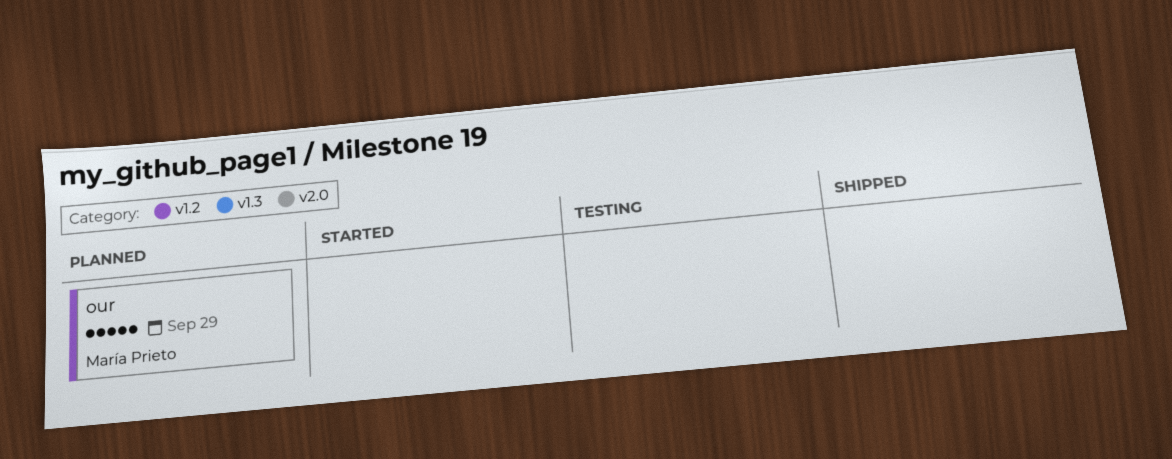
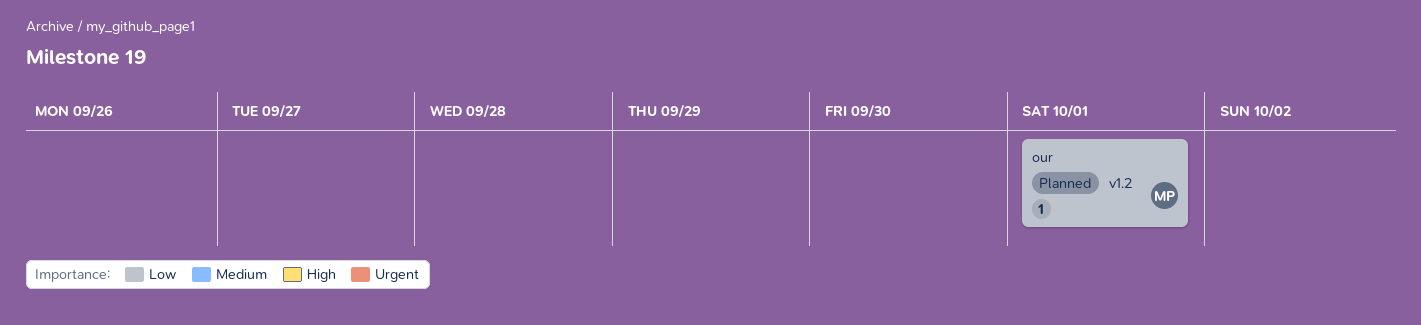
our, estimate: 5 -> 1
our, due: Sep 29 -> Oct 1

